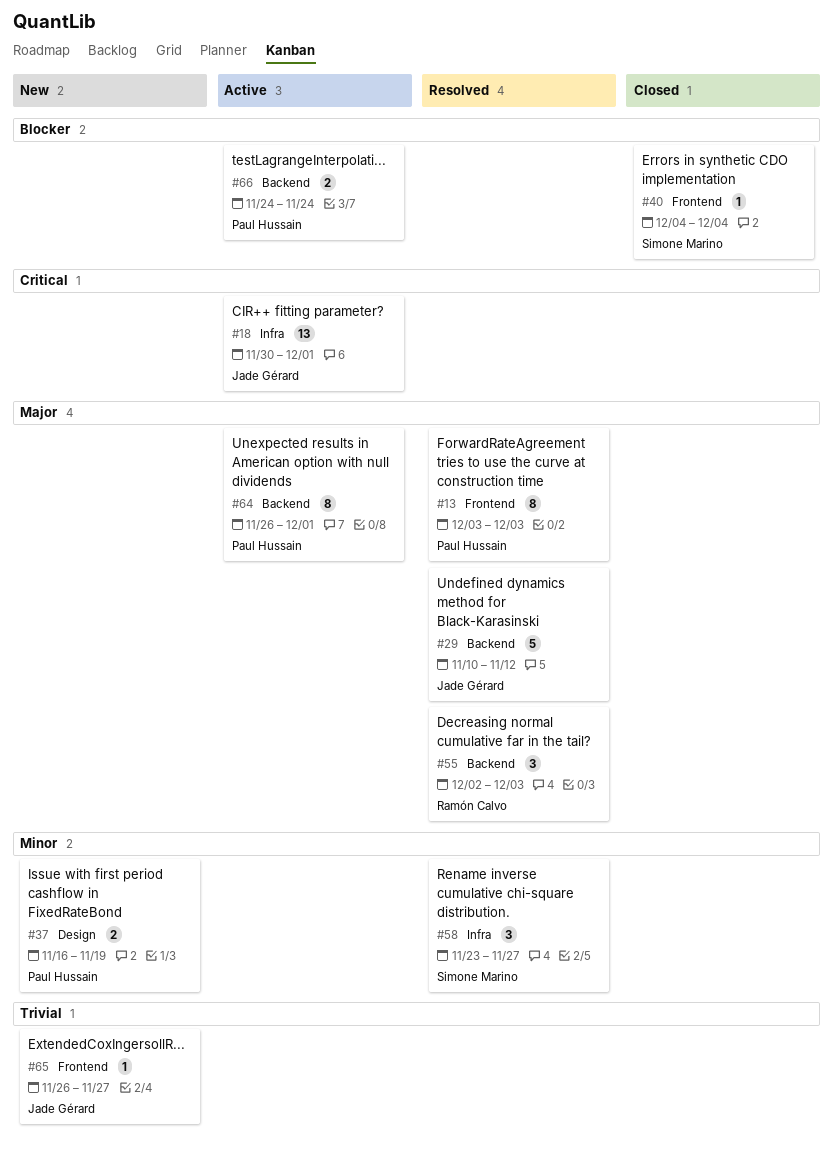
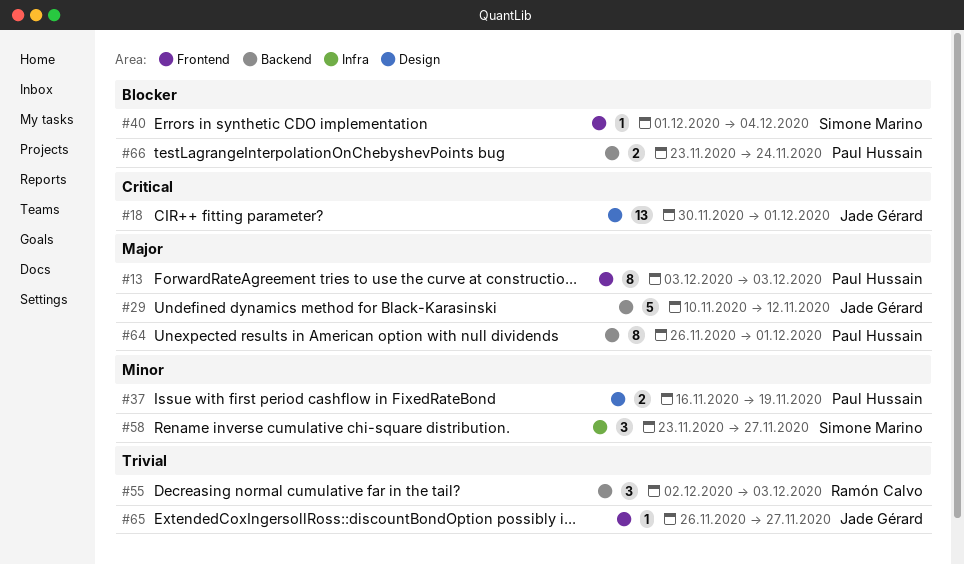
#18, label: Infra -> Design
#40, start: Dec 4 -> Dec 1
#55, priority: Major -> Trivial
#66, start: Nov 24 -> Nov 23

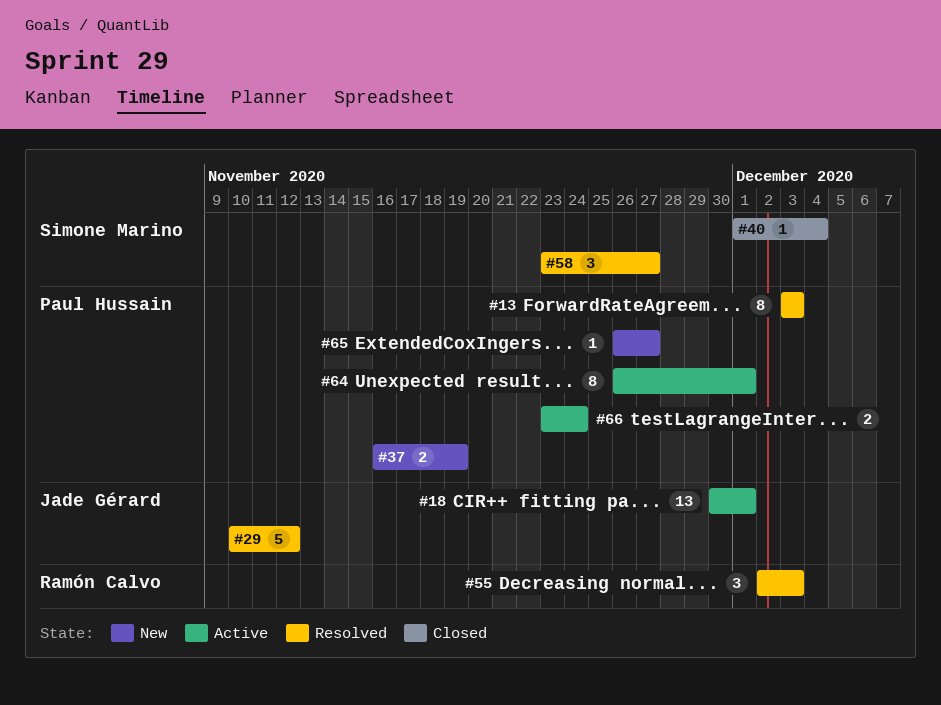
#65, owner: Jade Gérard -> Paul Hussain

